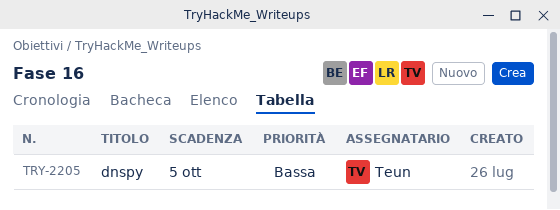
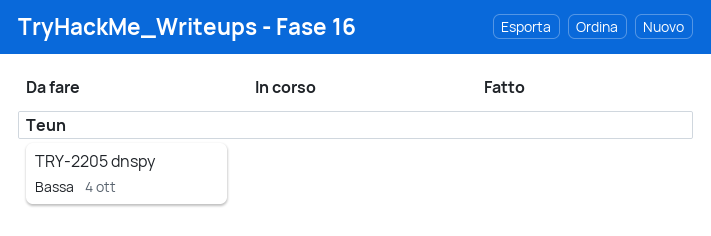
TRY-2205, due: Oct 5 -> Oct 4

